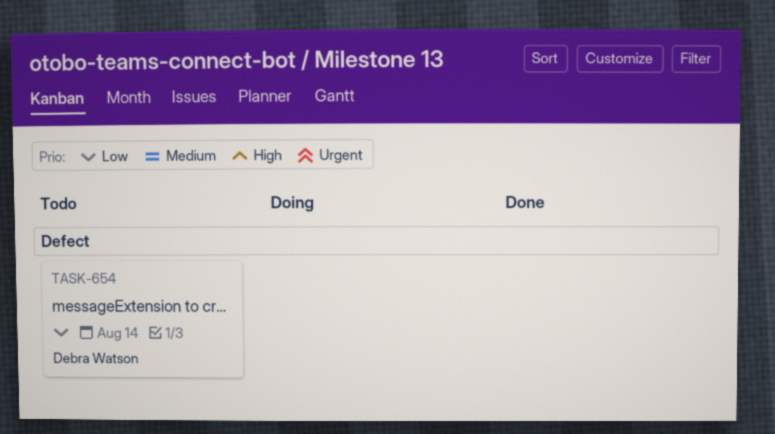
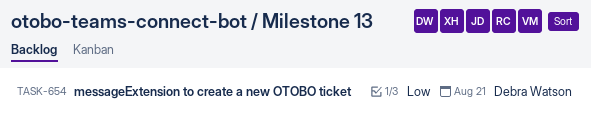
TASK-654, due: Aug 14 -> Aug 21

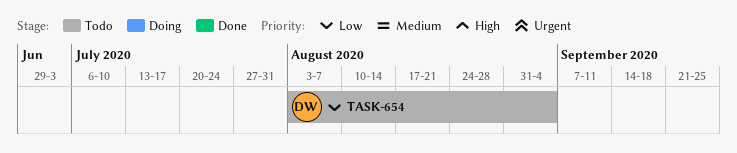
TASK-654, due: Aug 21 -> Sep 4

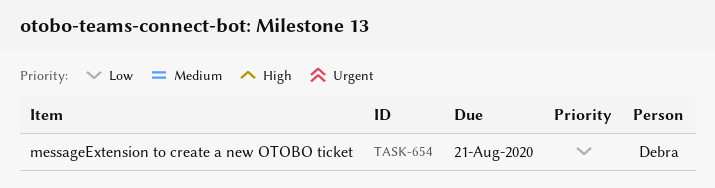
TASK-654, due: Sep 4 -> Aug 21

